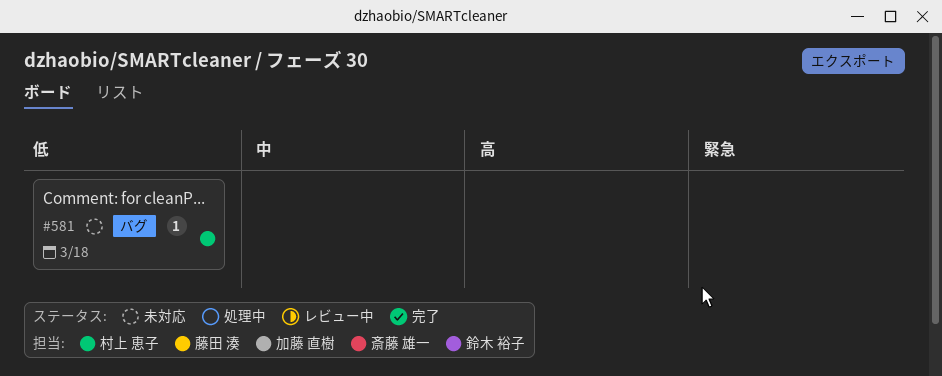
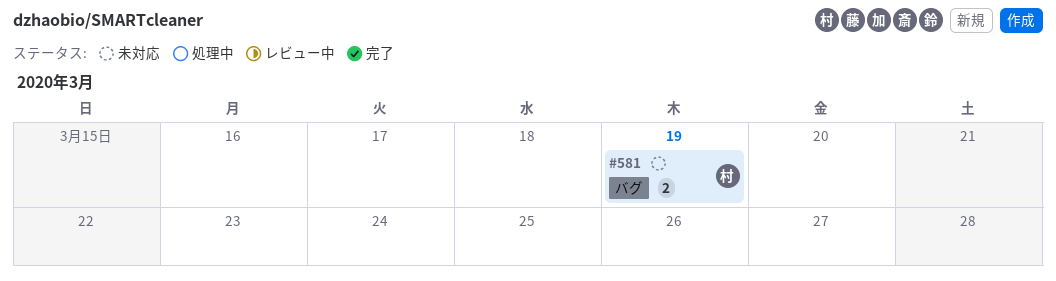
#581, estimate: 1 -> 2
#581, due: Mar 18 -> Mar 19

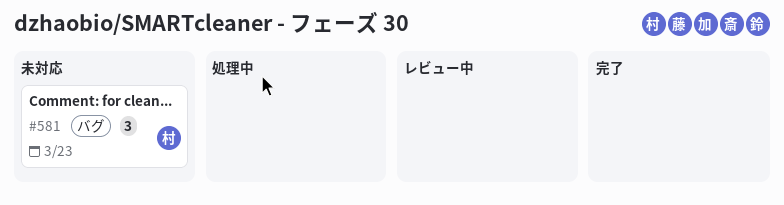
#581, estimate: 2 -> 3
#581, due: Mar 19 -> Mar 23

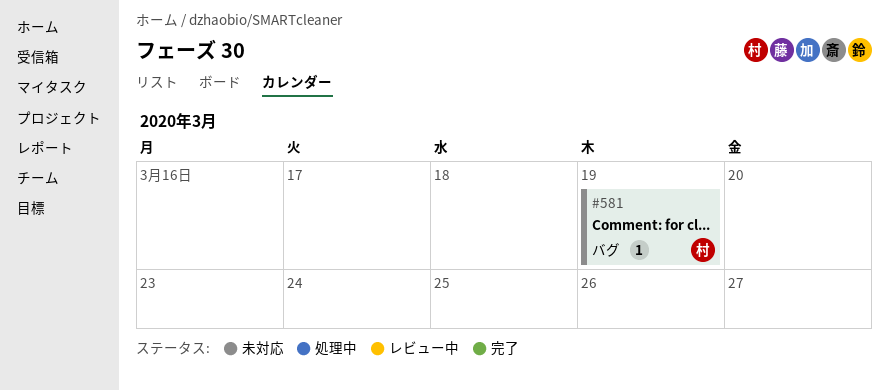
#581, estimate: 3 -> 1
#581, due: Mar 23 -> Mar 19

